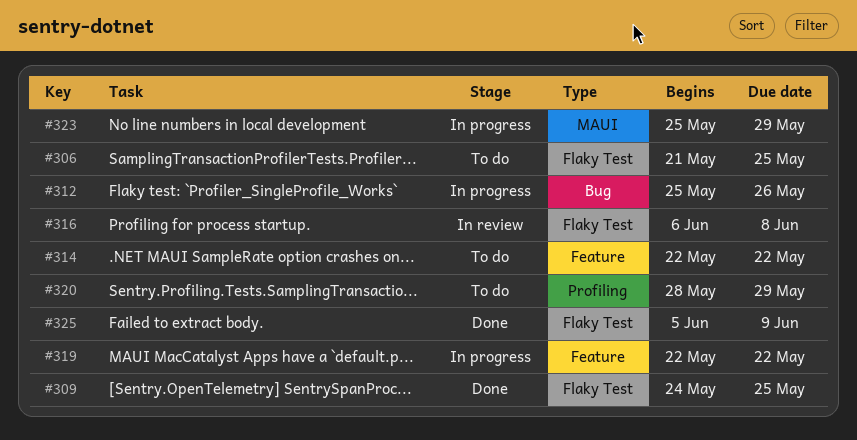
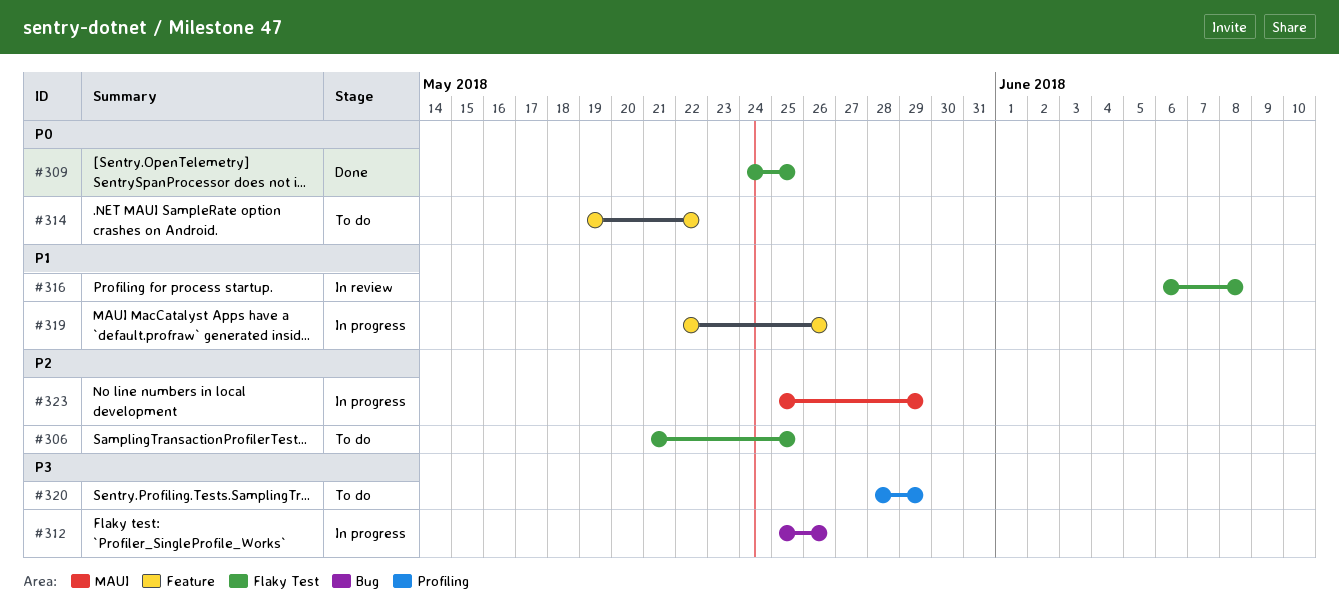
#314, start: May 22 -> May 19
#319, due: May 22 -> May 26
#325: present -> none

